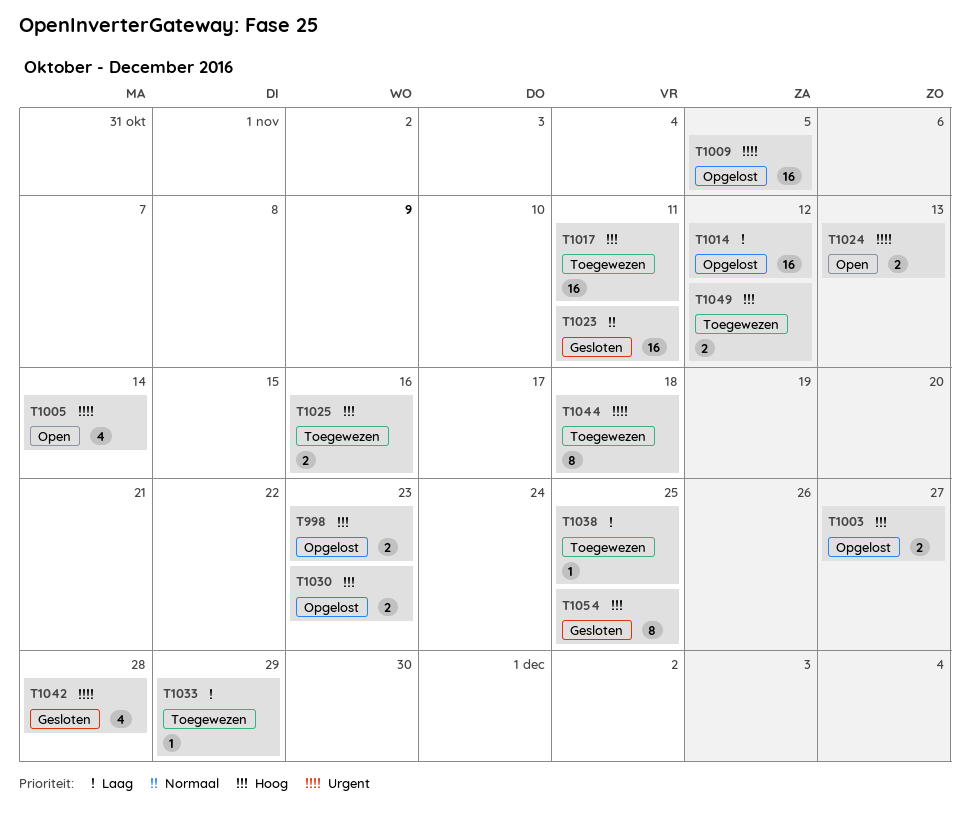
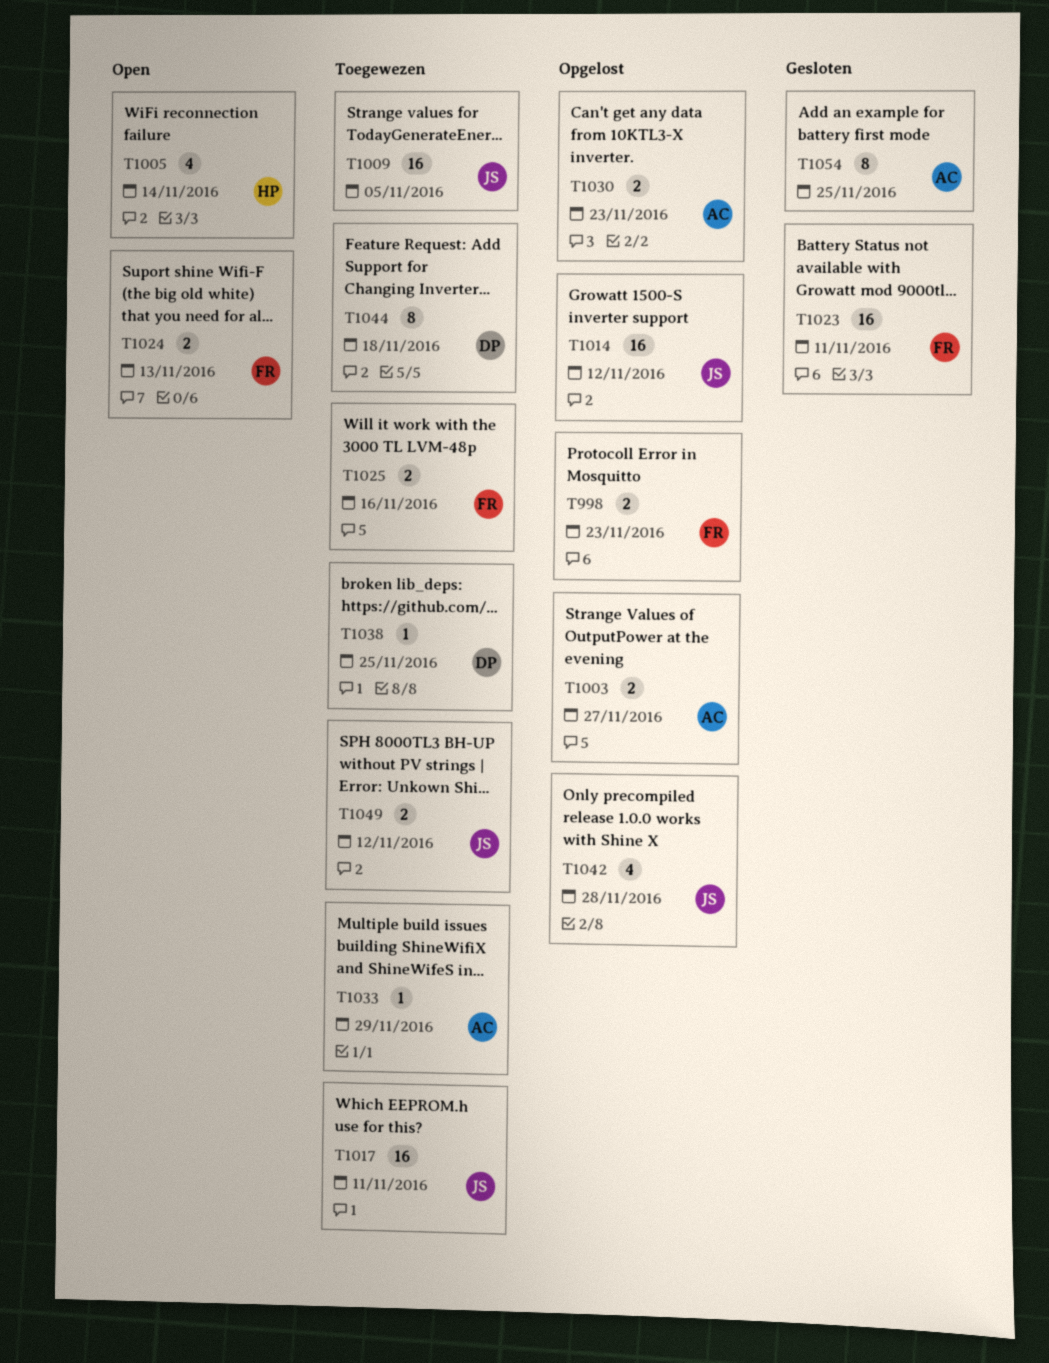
T1009, status: Opgelost -> Toegewezen
T1042, status: Gesloten -> Opgelost

